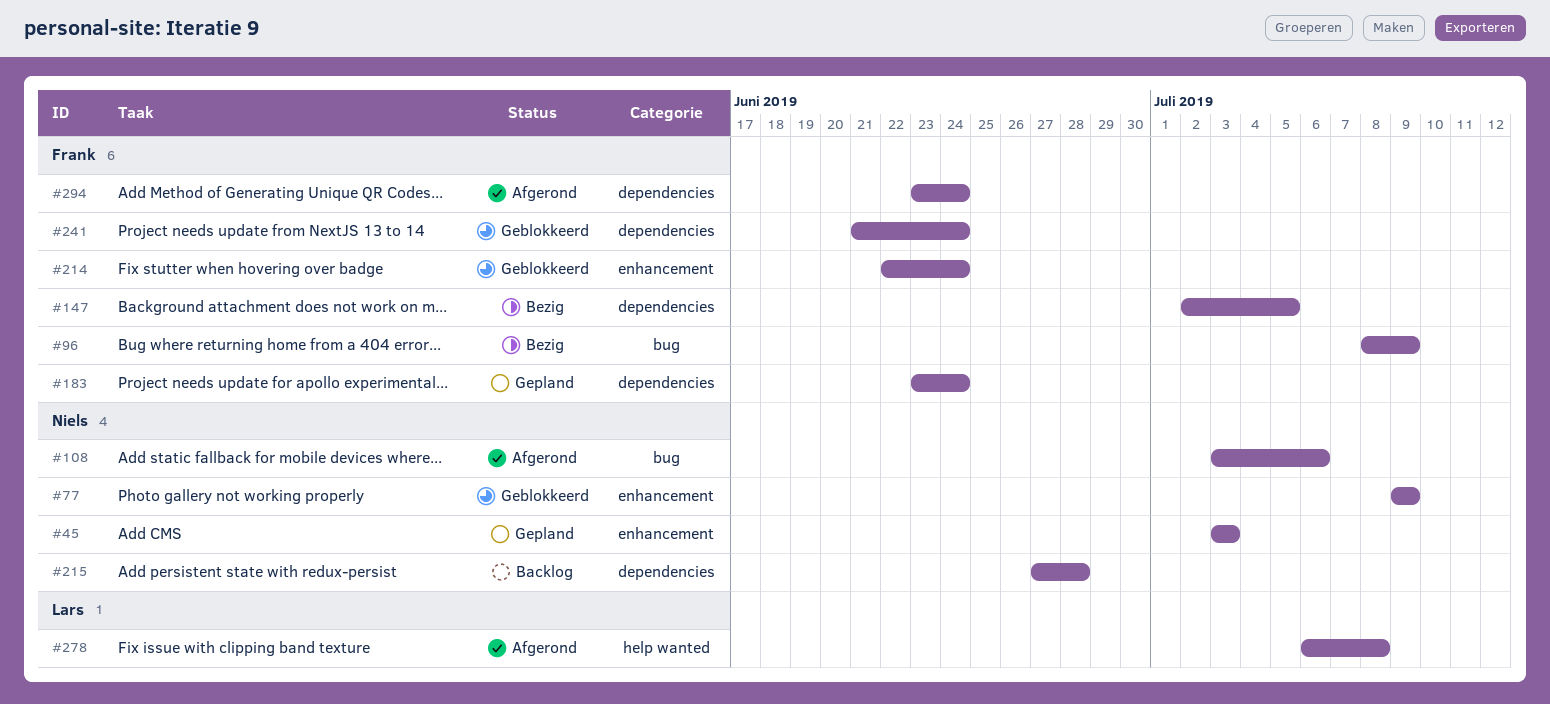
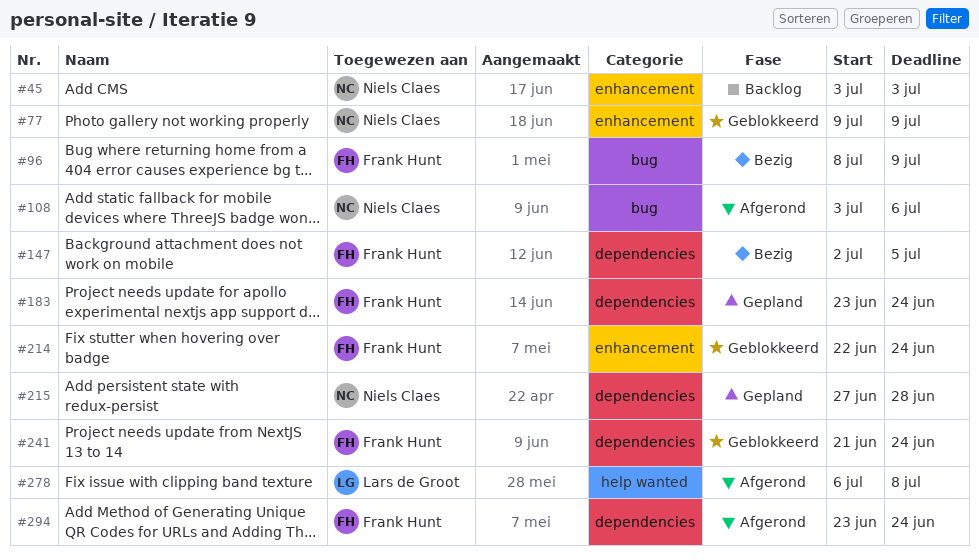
#45, status: Gepland -> Backlog
#215, status: Backlog -> Gepland

